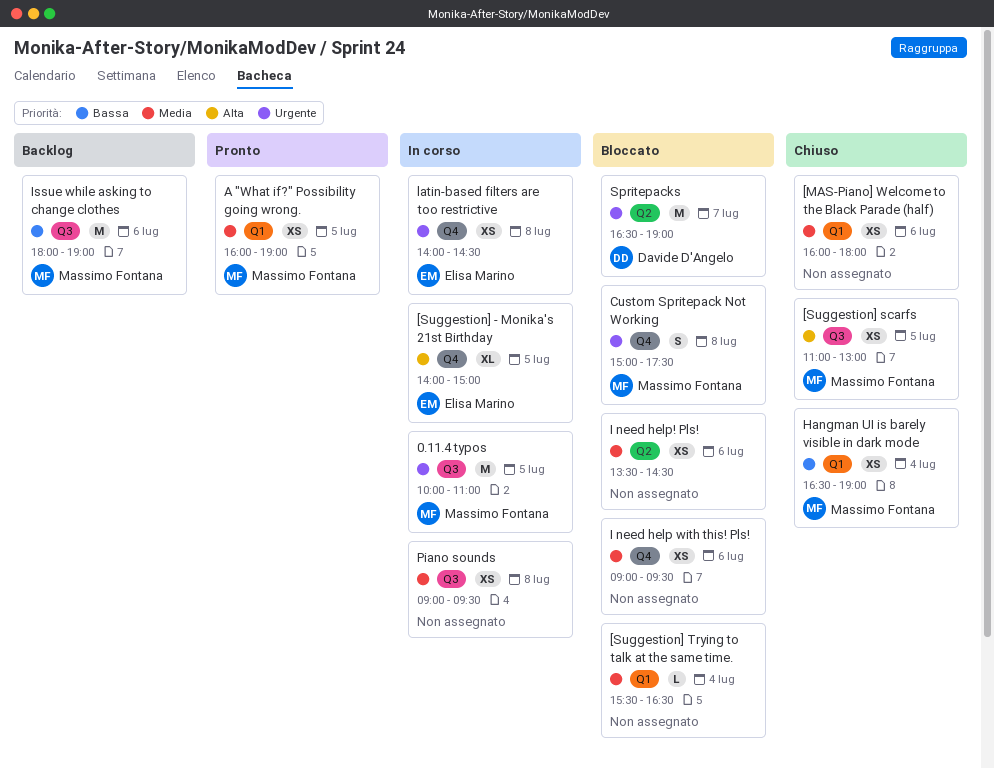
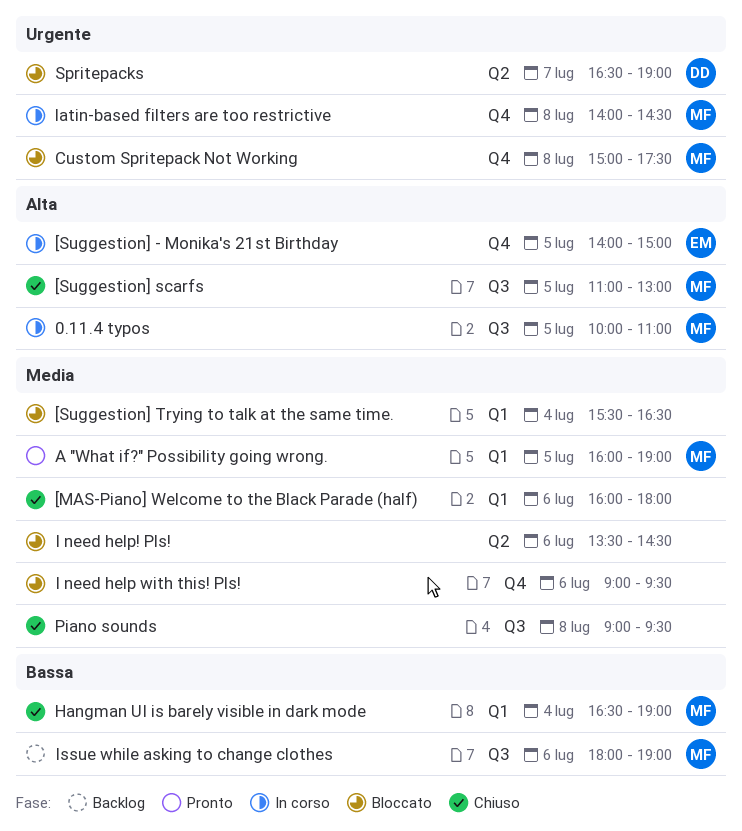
0.11.4 typos, priority: Urgente -> Alta
latin-based filters are too restrictive, owner: Elisa Marino -> Massimo Fontana
Piano sounds, status: In corso -> Chiuso

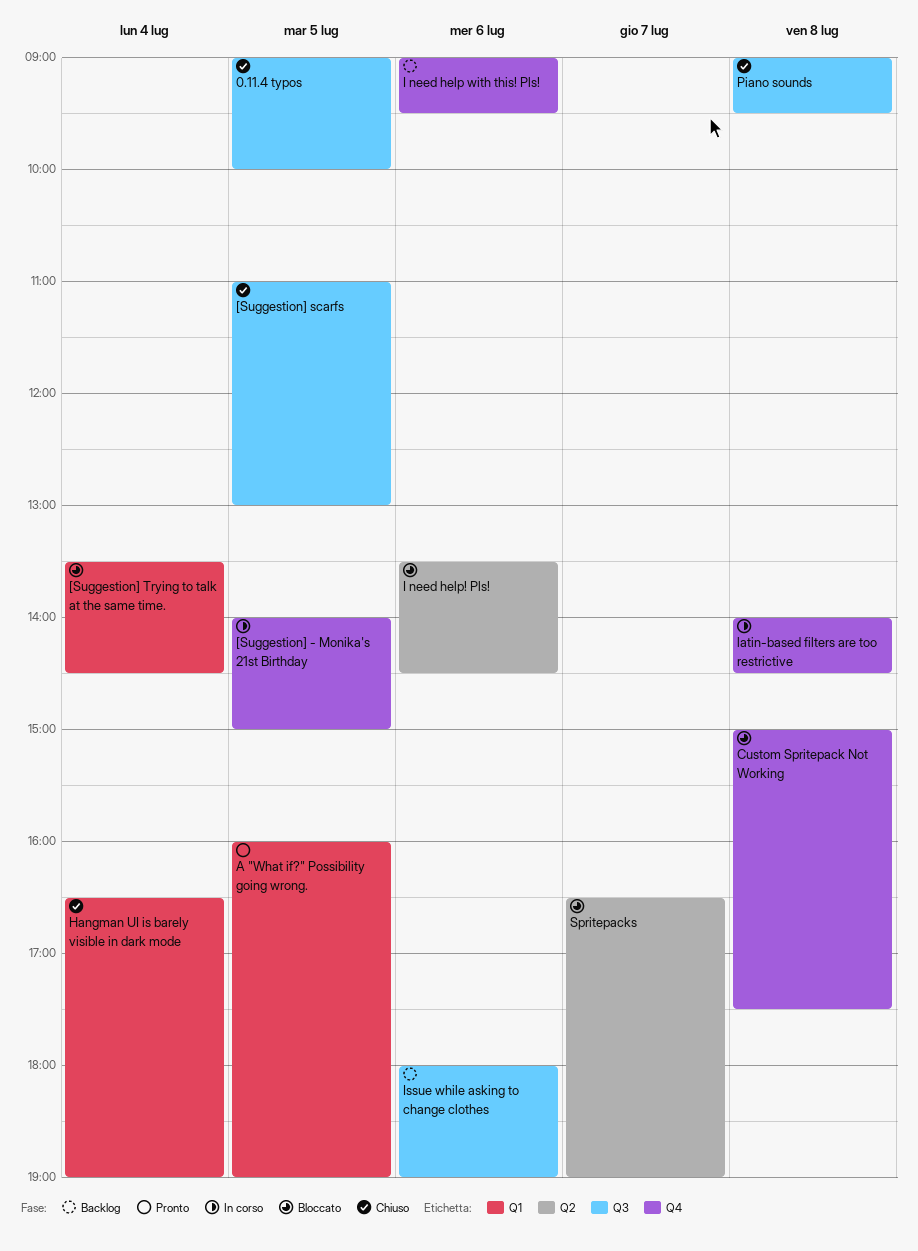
0.11.4 typos, status: In corso -> Chiuso
0.11.4 typos, begins: 10:00 -> 09:00
0.11.4 typos, ends: 11:00 -> 10:00
[MAS-Piano] Welcome to the Black Parade (half): present -> none
[Suggestion] Trying to talk at the same time., begins: 15:30 -> 13:30
[Suggestion] Trying to talk at the same time., ends: 16:30 -> 14:30
I need help with this! Pls!, status: Bloccato -> Backlog

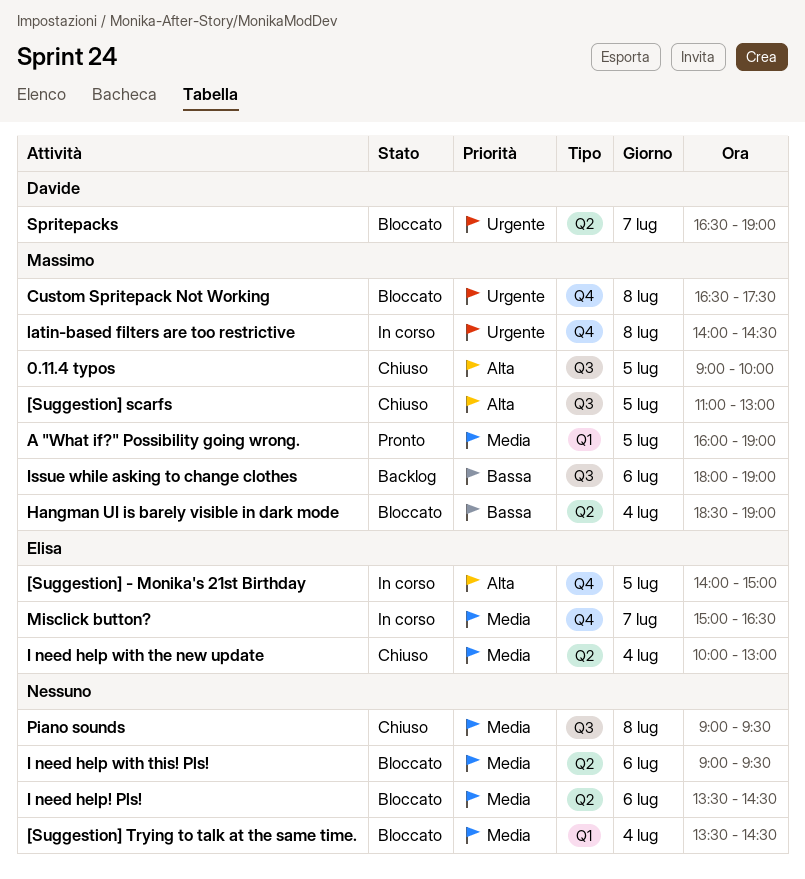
Custom Spritepack Not Working, begins: 15:00 -> 16:30
Hangman UI is barely visible in dark mode, status: Chiuso -> Bloccato
Hangman UI is barely visible in dark mode, label: Q1 -> Q2
Hangman UI is barely visible in dark mode, begins: 16:30 -> 18:30
I need help with the new update: none -> present
I need help with this! Pls!, status: Backlog -> Bloccato
I need help with this! Pls!, label: Q4 -> Q2
Misclick button?: none -> present

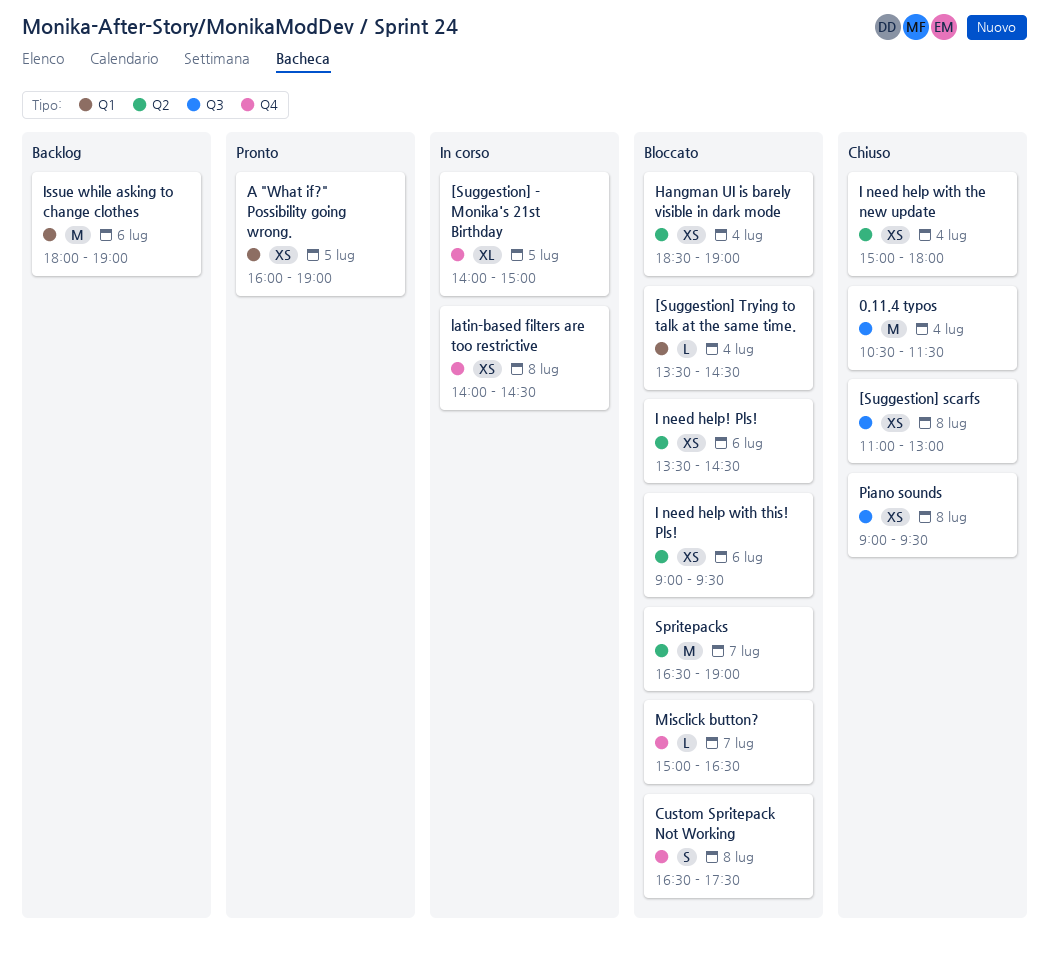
0.11.4 typos, day: Jul 5 -> Jul 4
0.11.4 typos, begins: 09:00 -> 10:30
0.11.4 typos, ends: 10:00 -> 11:30
[Suggestion] scarfs, day: Jul 5 -> Jul 8
I need help with the new update, begins: 10:00 -> 15:00
I need help with the new update, ends: 13:00 -> 18:00
Issue while asking to change clothes, label: Q3 -> Q1
Misclick button?, status: In corso -> Bloccato

